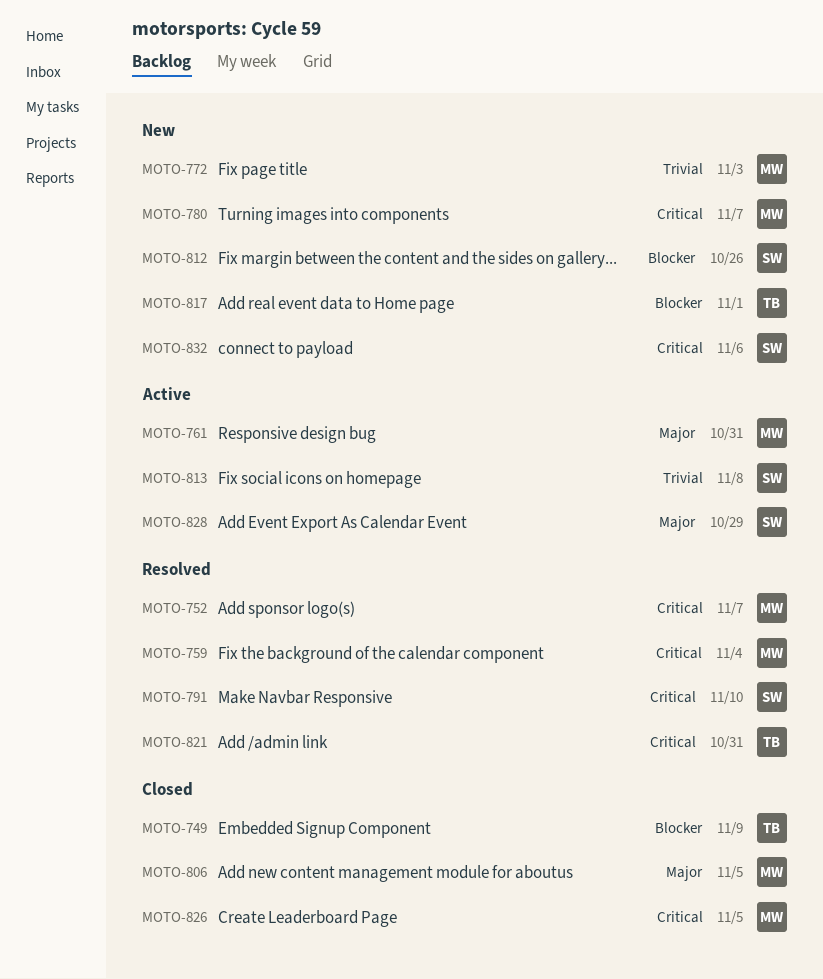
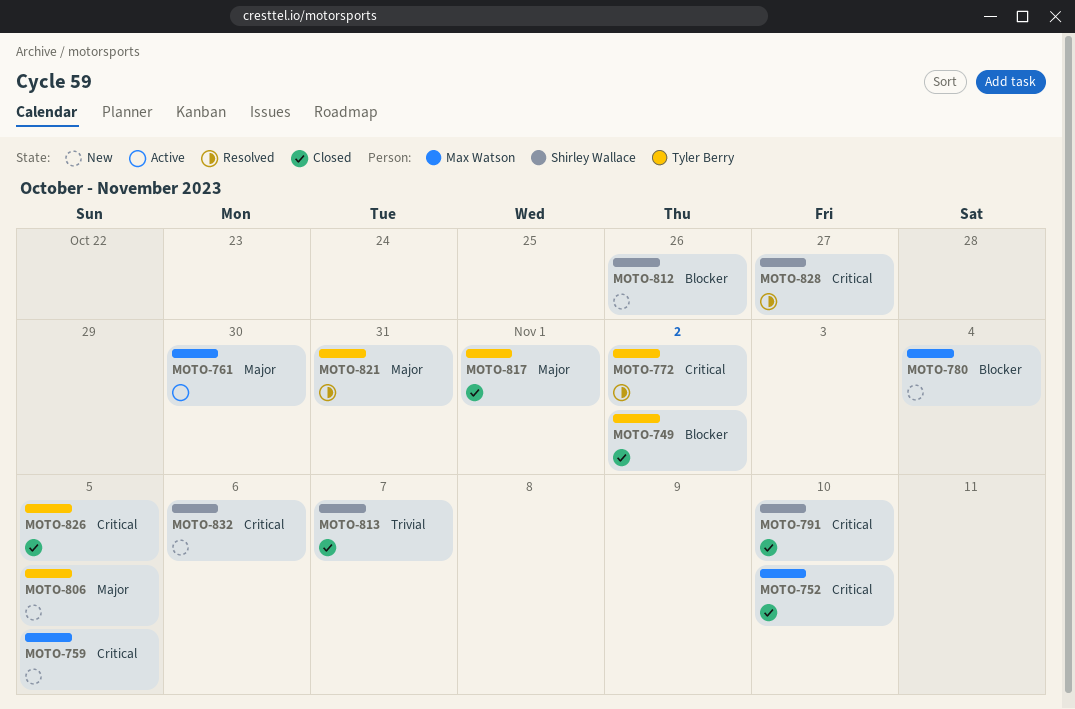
MOTO-749, due: Nov 9 -> Nov 2
MOTO-752, status: Resolved -> Closed
MOTO-752, due: Nov 7 -> Nov 10
MOTO-759, status: Resolved -> New
MOTO-759, due: Nov 4 -> Nov 5
MOTO-761, due: Oct 31 -> Oct 30
MOTO-772, status: New -> Resolved
MOTO-772, owner: Max Watson -> Tyler Berry
MOTO-772, priority: Trivial -> Critical
MOTO-772, due: Nov 3 -> Nov 2
MOTO-780, priority: Critical -> Blocker
MOTO-780, due: Nov 7 -> Nov 4
MOTO-791, status: Resolved -> Closed
MOTO-806, status: Closed -> New
MOTO-806, owner: Max Watson -> Tyler Berry
MOTO-813, status: Active -> Closed
MOTO-813, due: Nov 8 -> Nov 7
MOTO-817, status: New -> Closed
MOTO-817, priority: Blocker -> Major
MOTO-821, priority: Critical -> Major
MOTO-826, owner: Max Watson -> Tyler Berry
MOTO-828, status: Active -> Resolved
MOTO-828, priority: Major -> Critical
MOTO-828, due: Oct 29 -> Oct 27

